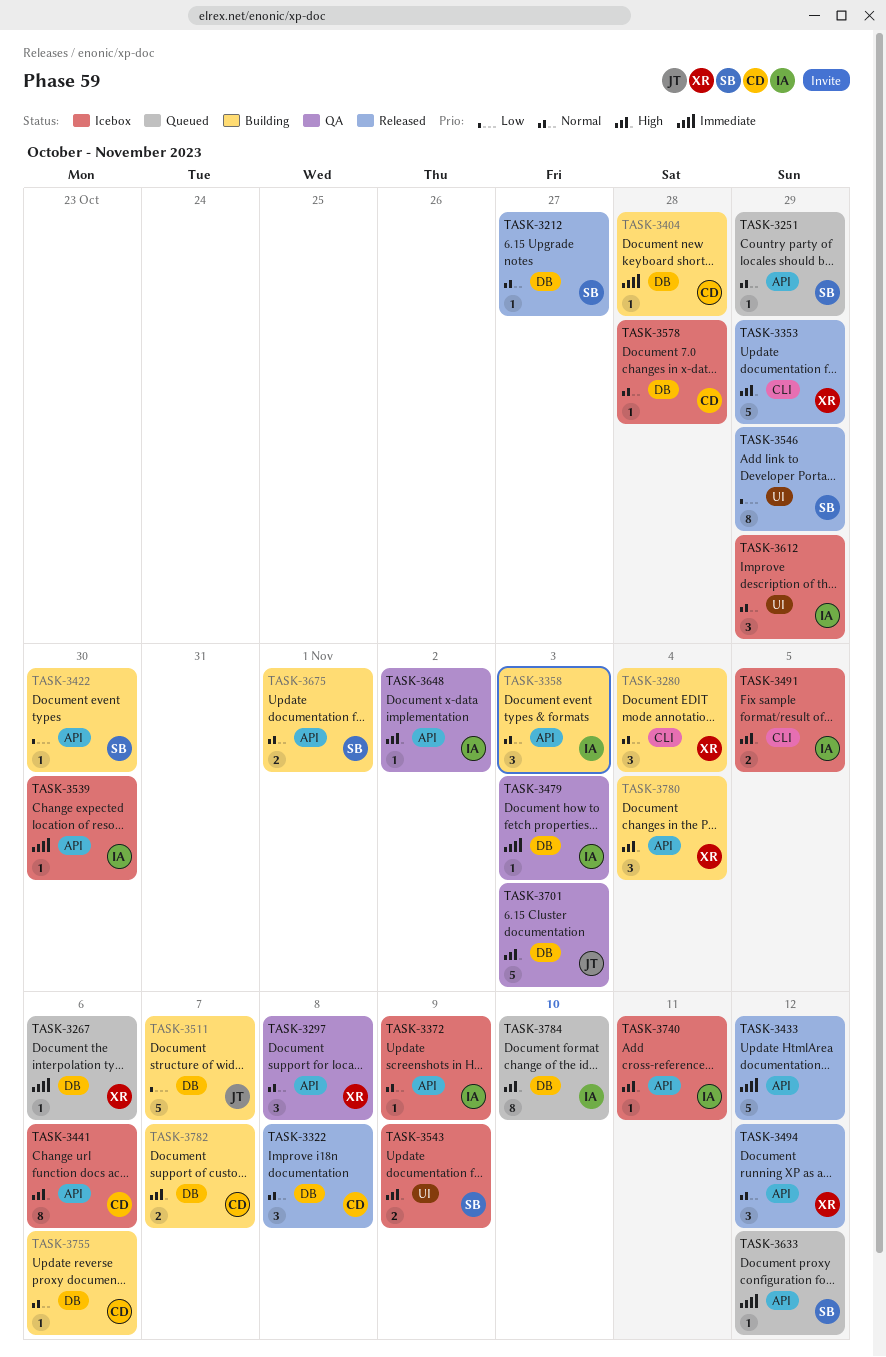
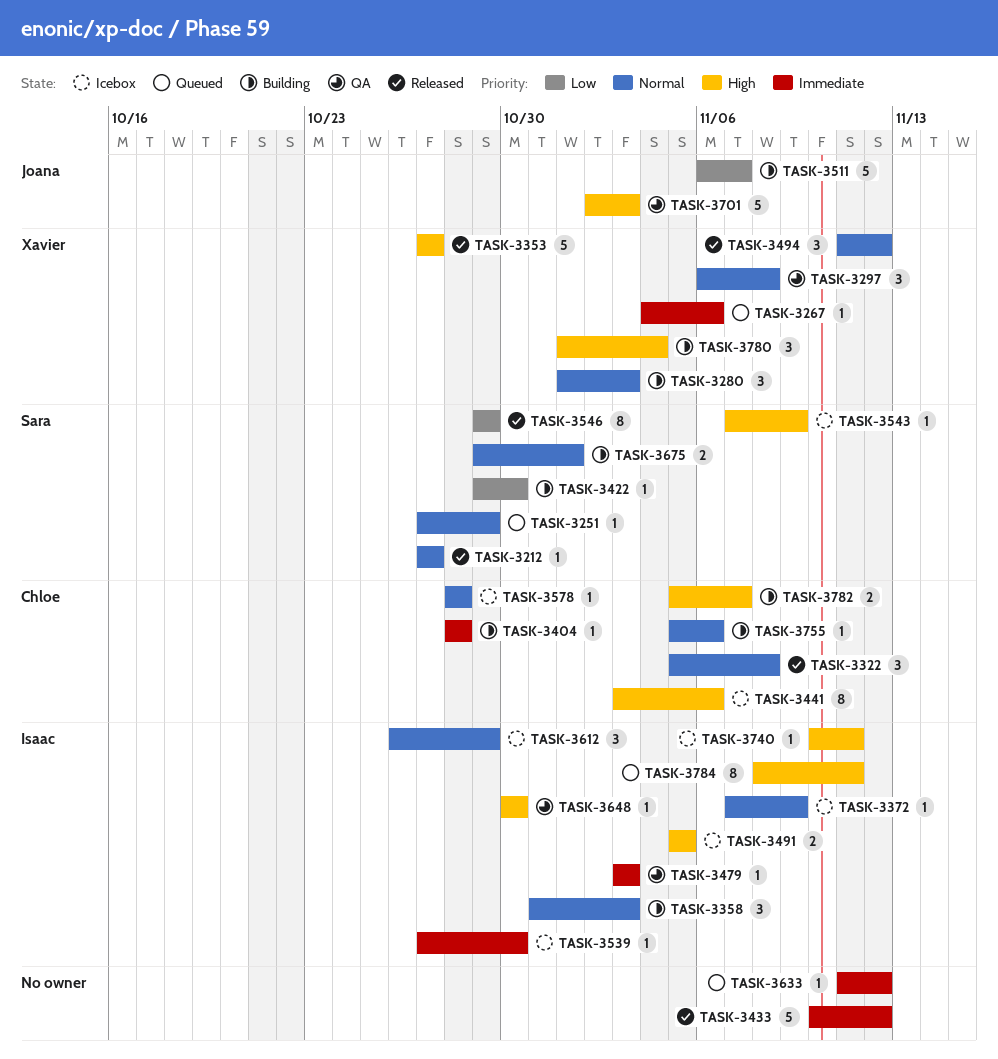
TASK-3280, due: Nov 4 -> Nov 3
TASK-3353, due: Oct 29 -> Oct 27
TASK-3543, estimate: 2 -> 1
TASK-3633, owner: Sara -> none
TASK-3648, due: Nov 2 -> Oct 30
TASK-3784, due: Nov 10 -> Nov 11

